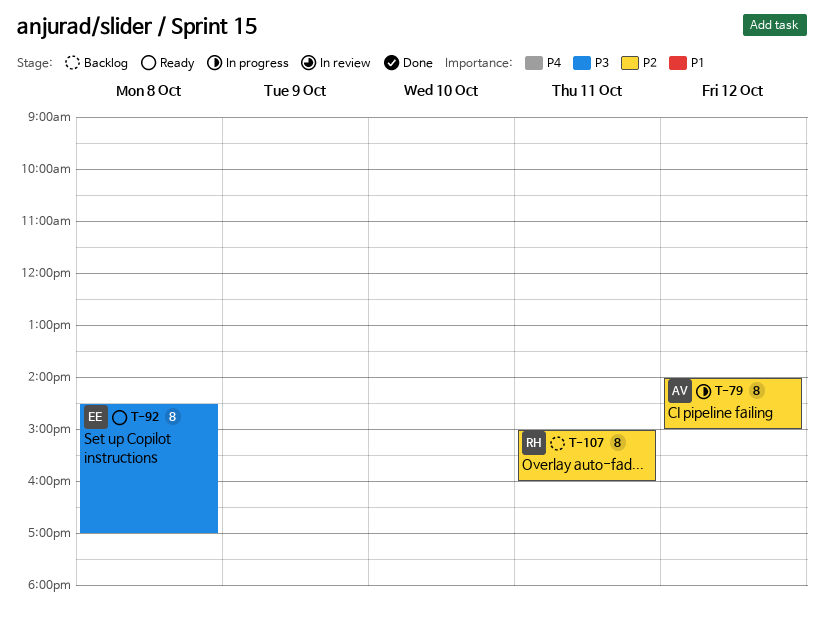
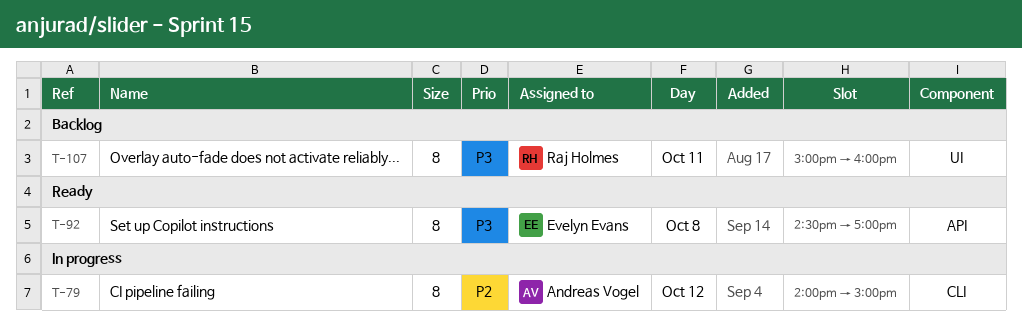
T-107, priority: P2 -> P3

